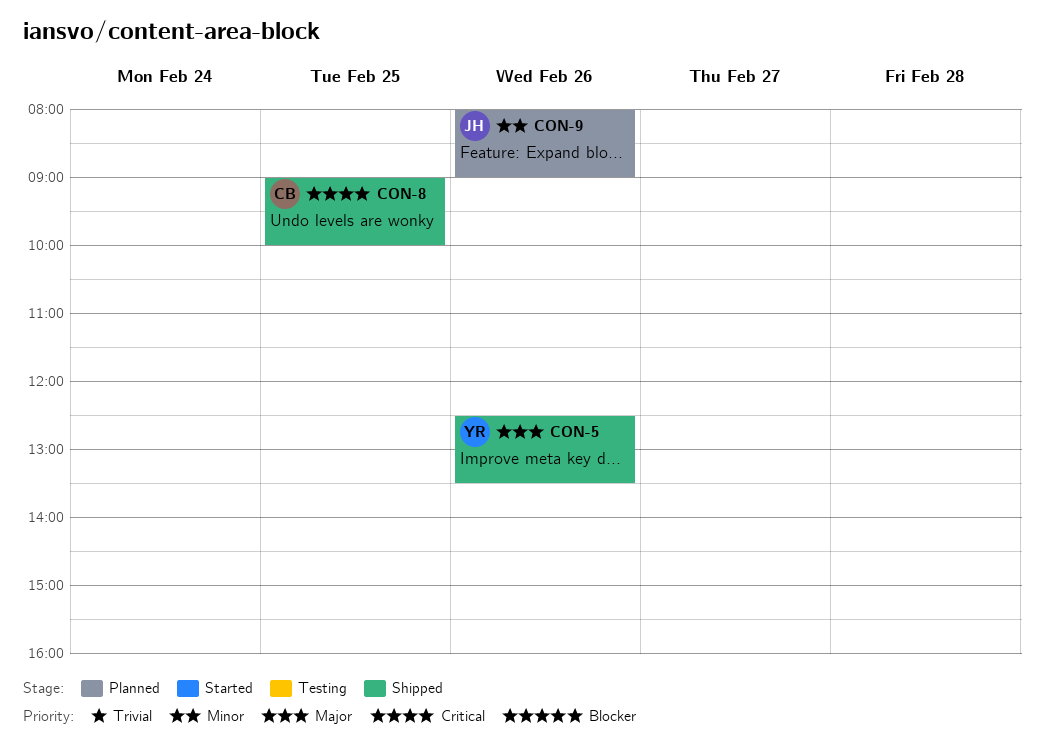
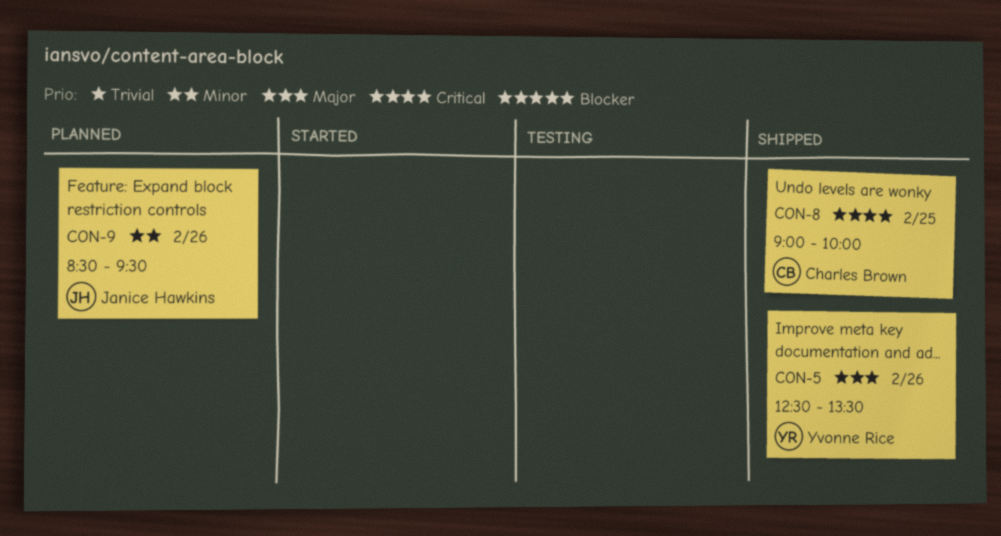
CON-9, begins: 08:00 -> 08:30
CON-9, ends: 09:00 -> 09:30

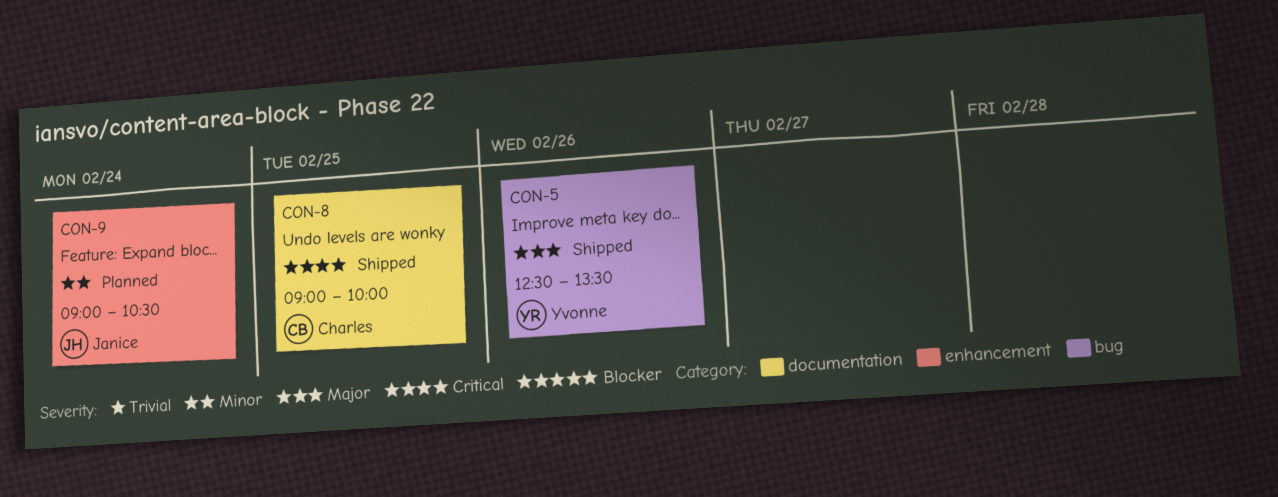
CON-9, day: Feb 26 -> Feb 24
CON-9, begins: 08:30 -> 09:00
CON-9, ends: 09:30 -> 10:30

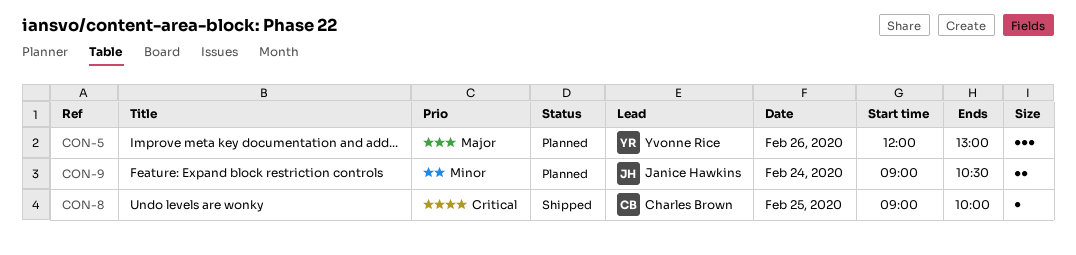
CON-5, status: Shipped -> Planned
CON-5, begins: 12:30 -> 12:00
CON-5, ends: 13:30 -> 13:00

